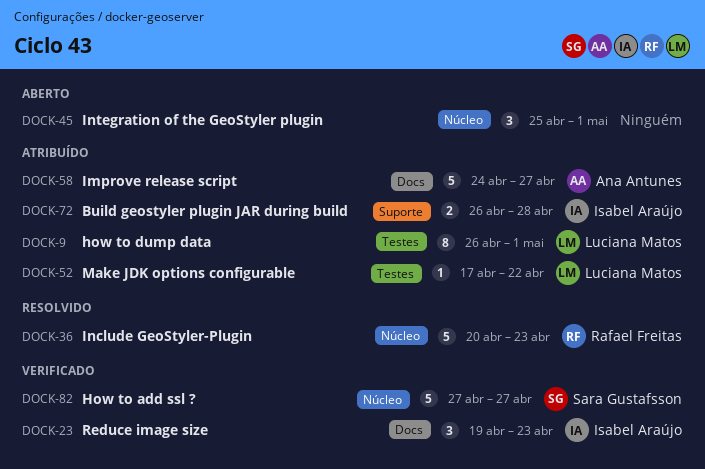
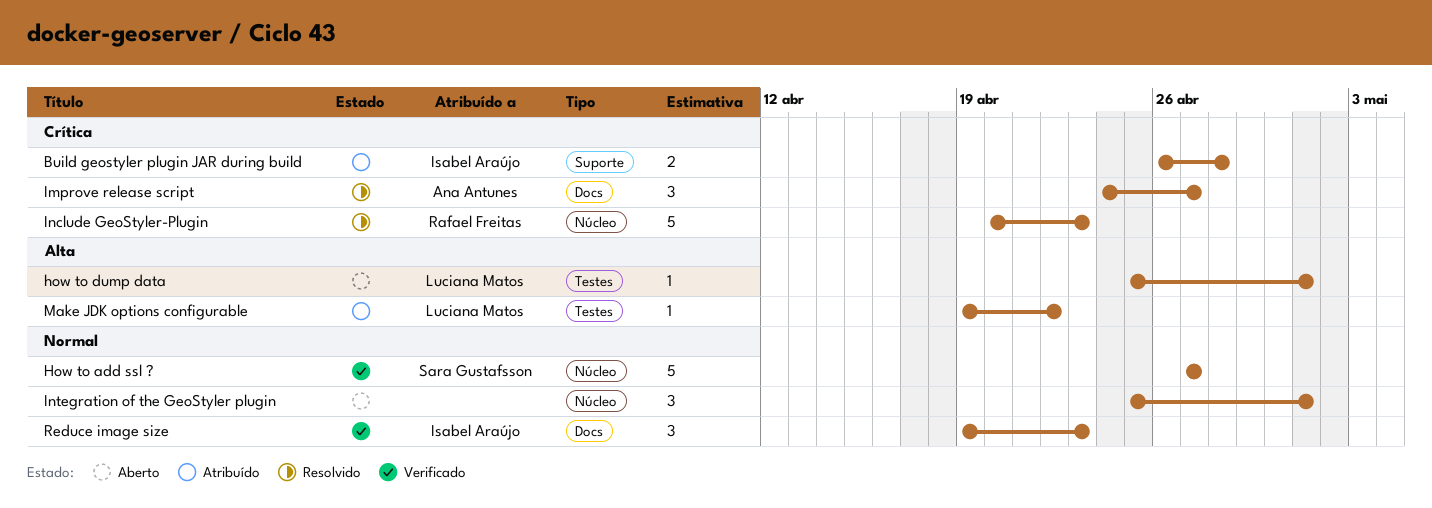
how to dump data, status: Atribuído -> Aberto
how to dump data, estimate: 8 -> 1
how to dump data, start: Apr 26 -> Apr 25
Improve release script, status: Atribuído -> Resolvido
Improve release script, estimate: 5 -> 3
Make JDK options configurable, start: Apr 17 -> Apr 19

